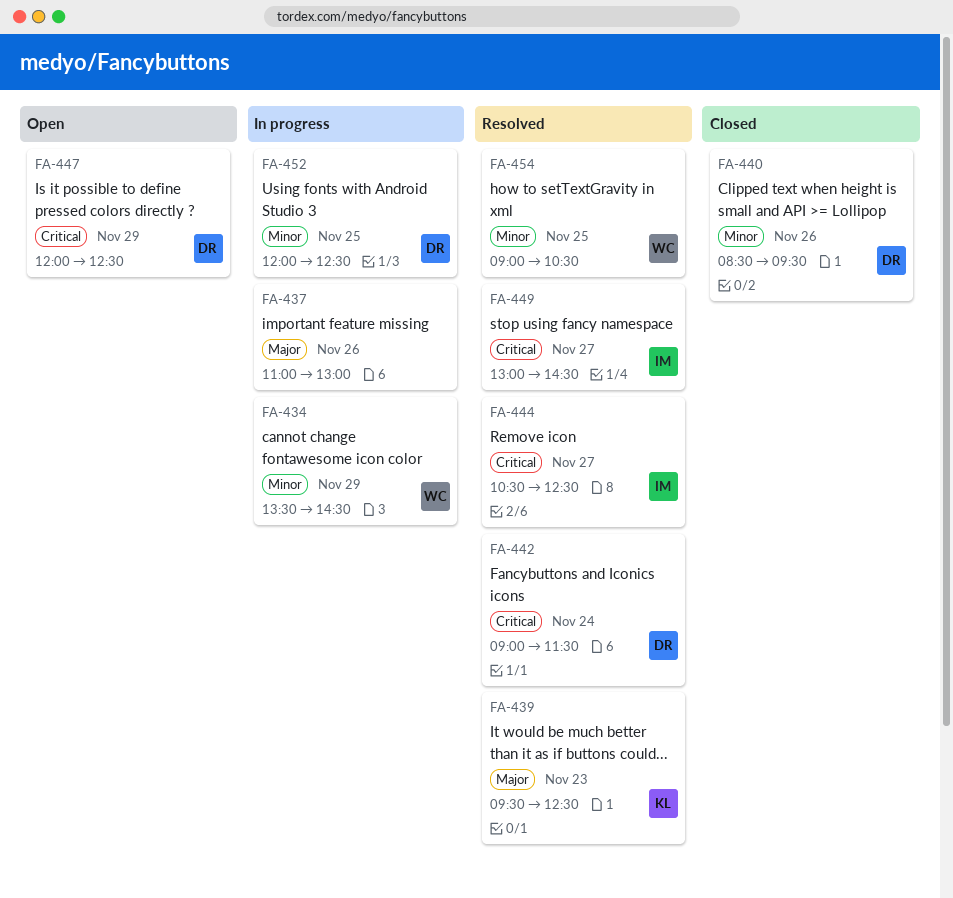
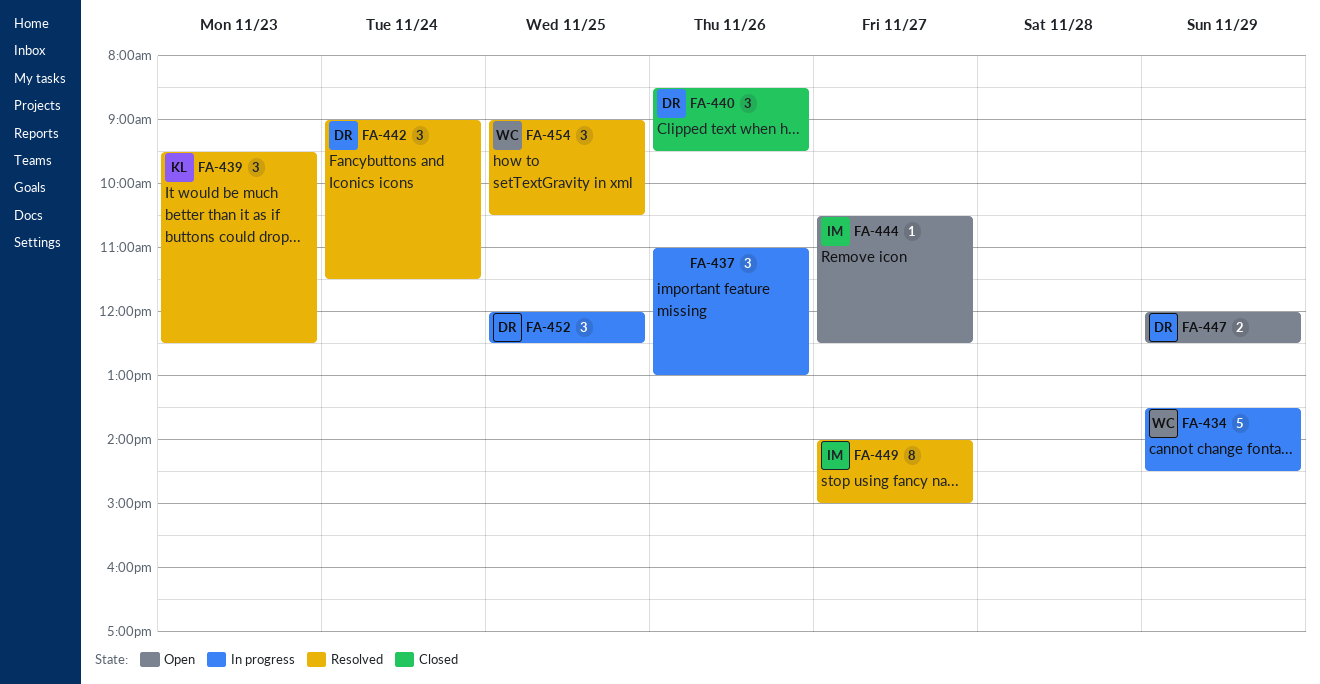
FA-444, status: Resolved -> Open
FA-449, begins: 13:00 -> 14:00
FA-449, ends: 14:30 -> 15:00

